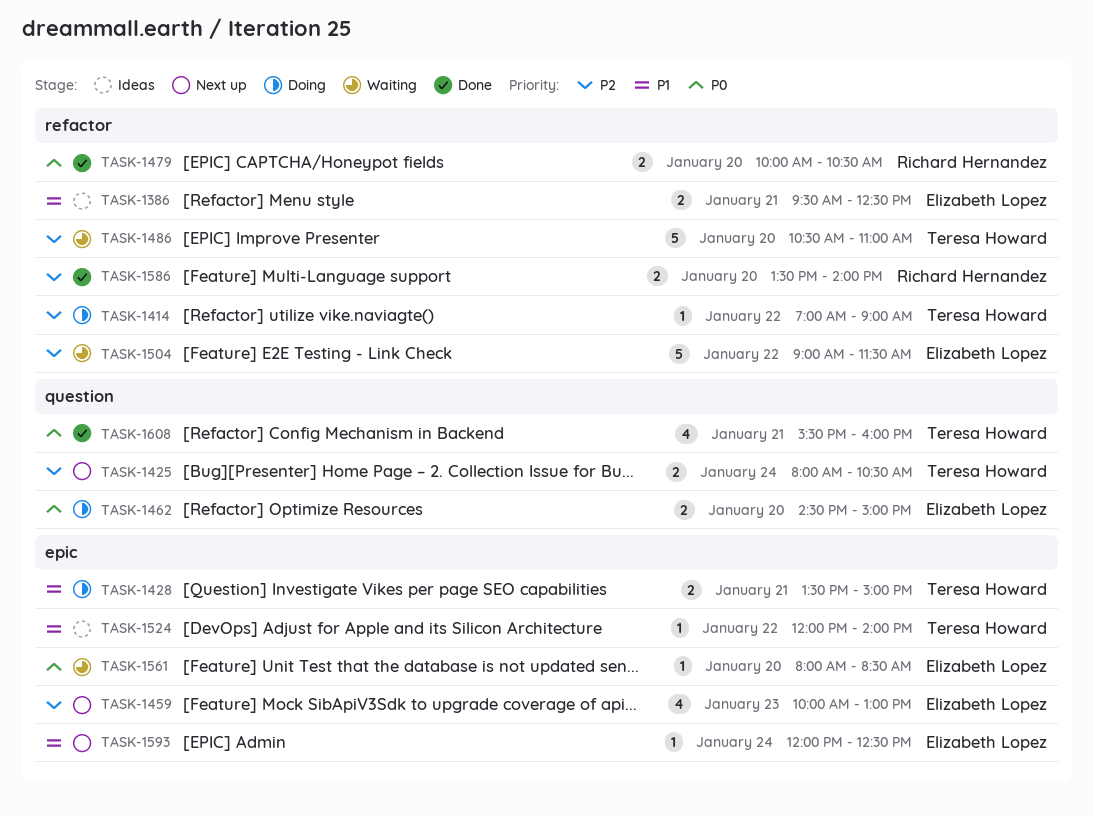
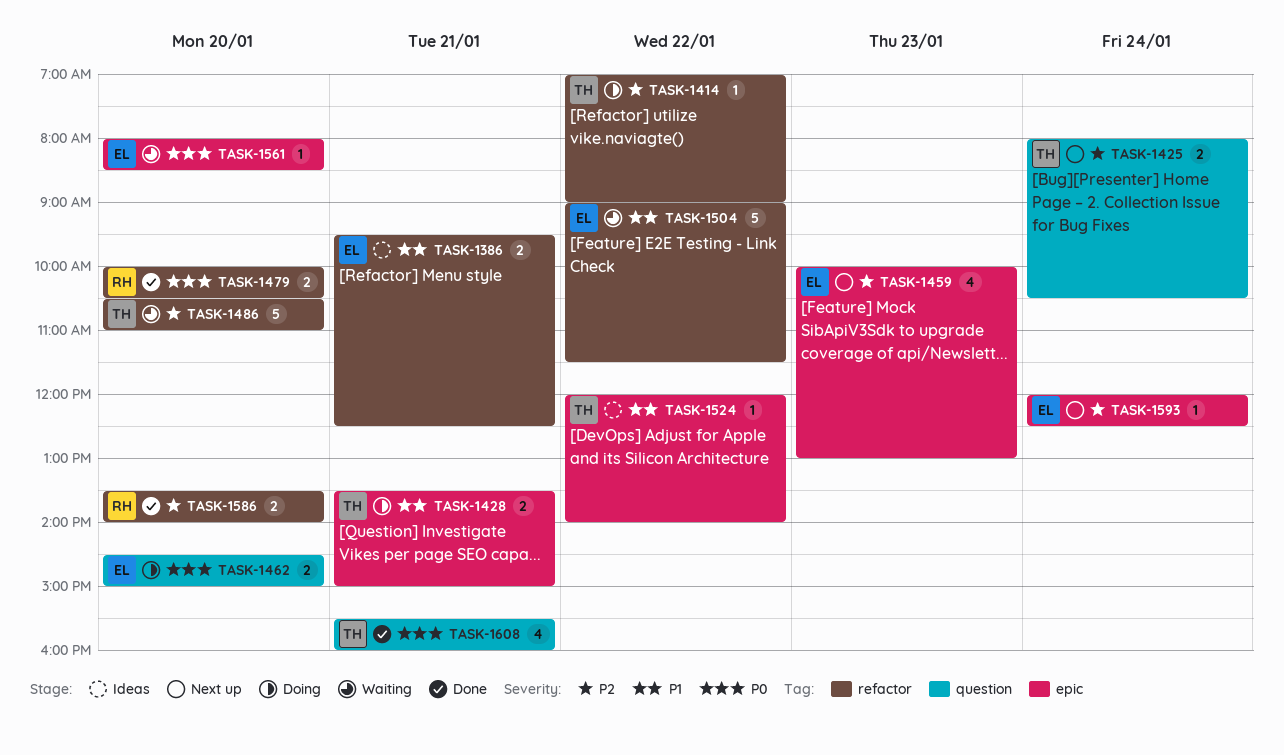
TASK-1504, priority: P2 -> P1
TASK-1593, priority: P1 -> P2

